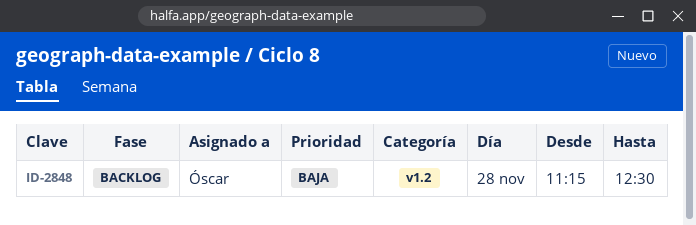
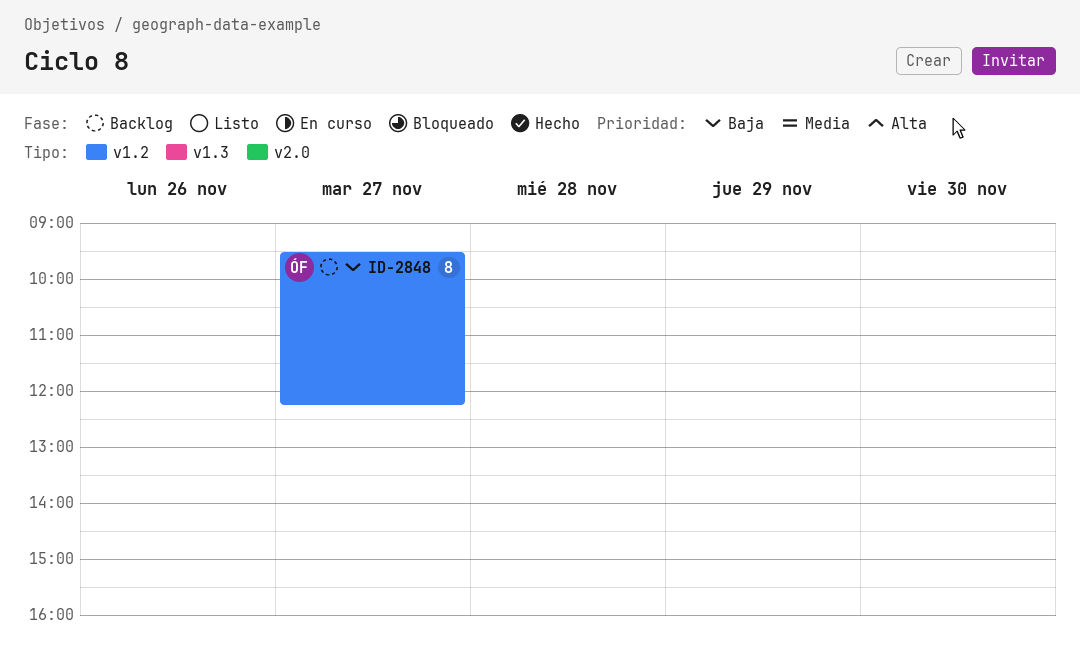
ID-2848, day: Nov 28 -> Nov 27
ID-2848, begins: 11:15 -> 09:30
ID-2848, ends: 12:30 -> 12:15

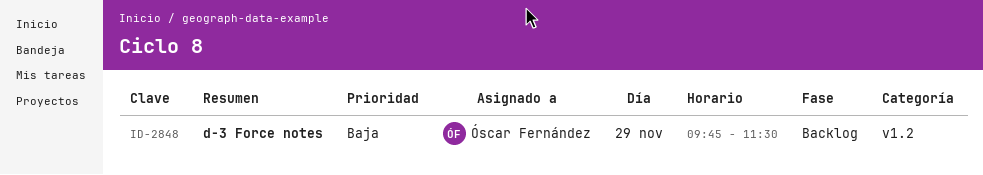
ID-2848, day: Nov 27 -> Nov 29
ID-2848, begins: 09:30 -> 09:45
ID-2848, ends: 12:15 -> 11:30

